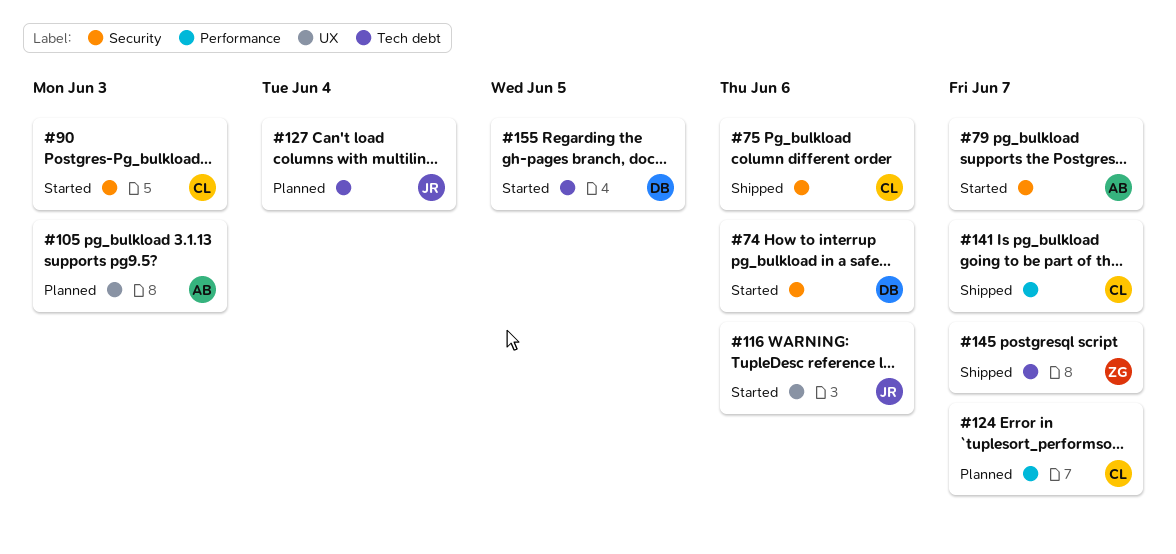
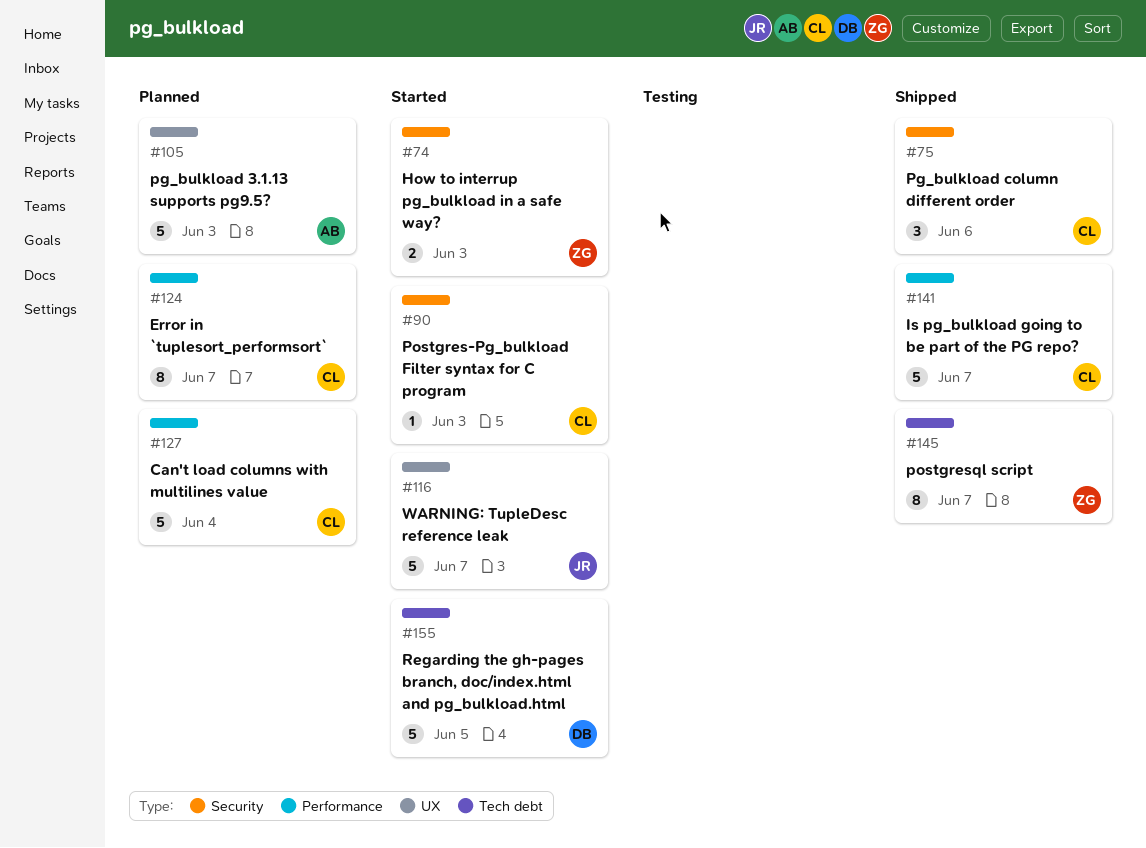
#74, owner: DB -> ZG
#74, due: Jun 6 -> Jun 3
#79: present -> none
#116, due: Jun 6 -> Jun 7
#127, owner: JR -> CL
#127, label: Tech debt -> Performance

